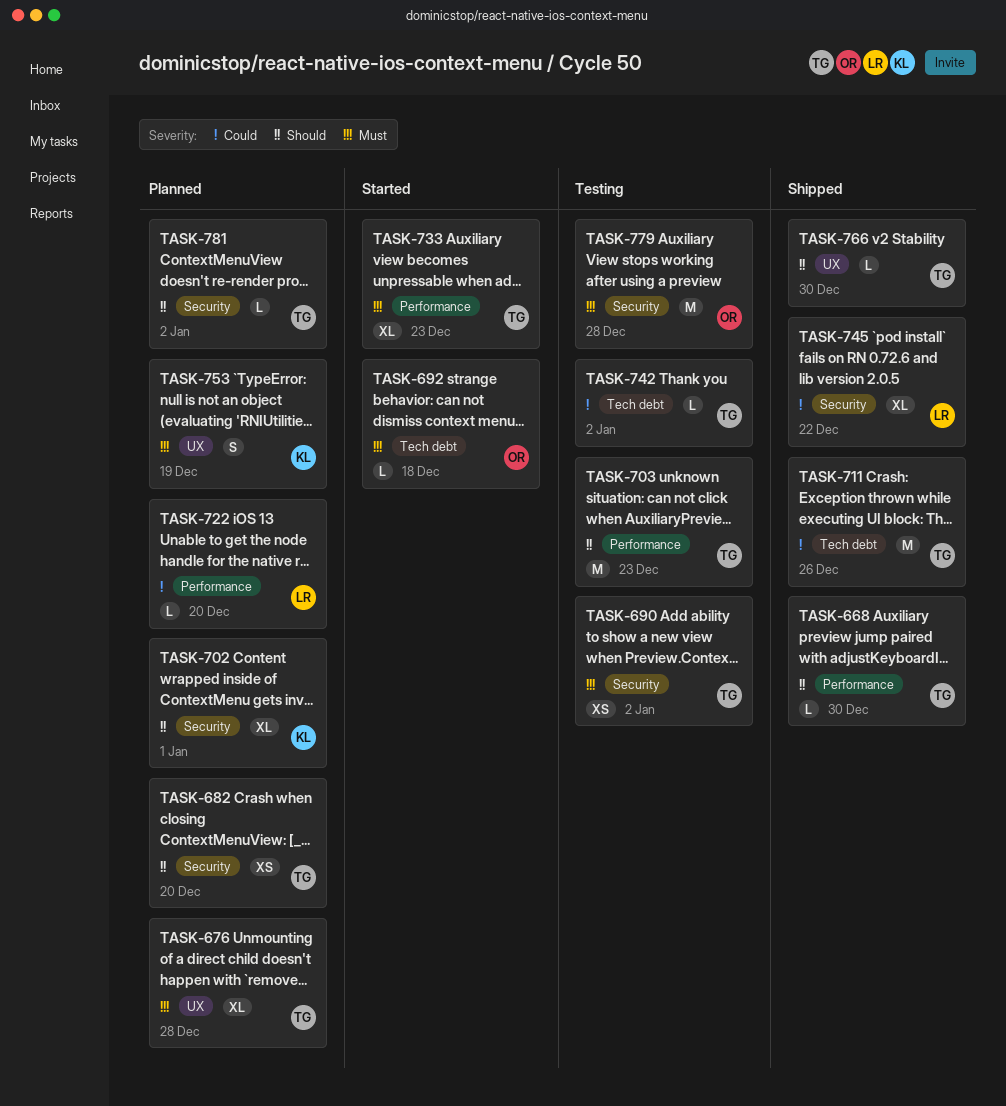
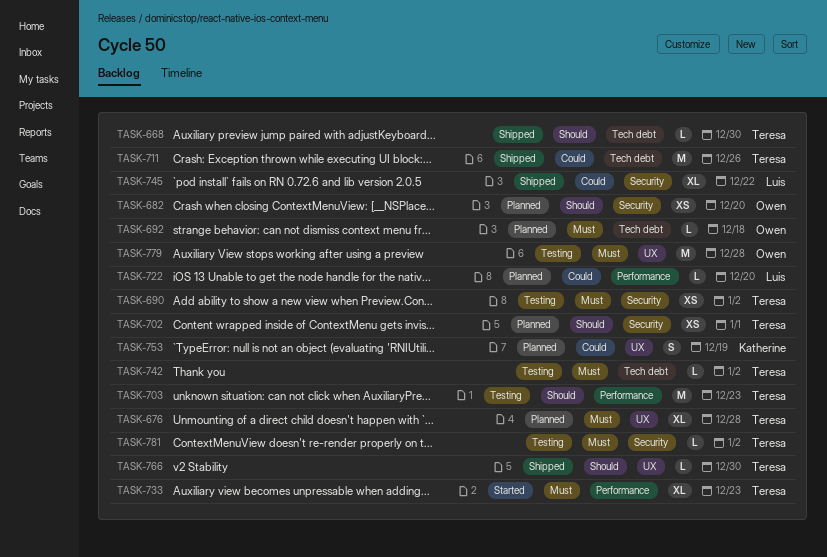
TASK-668, label: Performance -> Tech debt
TASK-682, owner: Teresa -> Owen
TASK-692, status: Started -> Planned
TASK-702, owner: Katherine -> Teresa
TASK-702, estimate: XL -> XS
TASK-742, priority: Could -> Must
TASK-753, priority: Must -> Could
TASK-779, label: Security -> UX
TASK-781, status: Planned -> Testing
TASK-781, priority: Should -> Must

